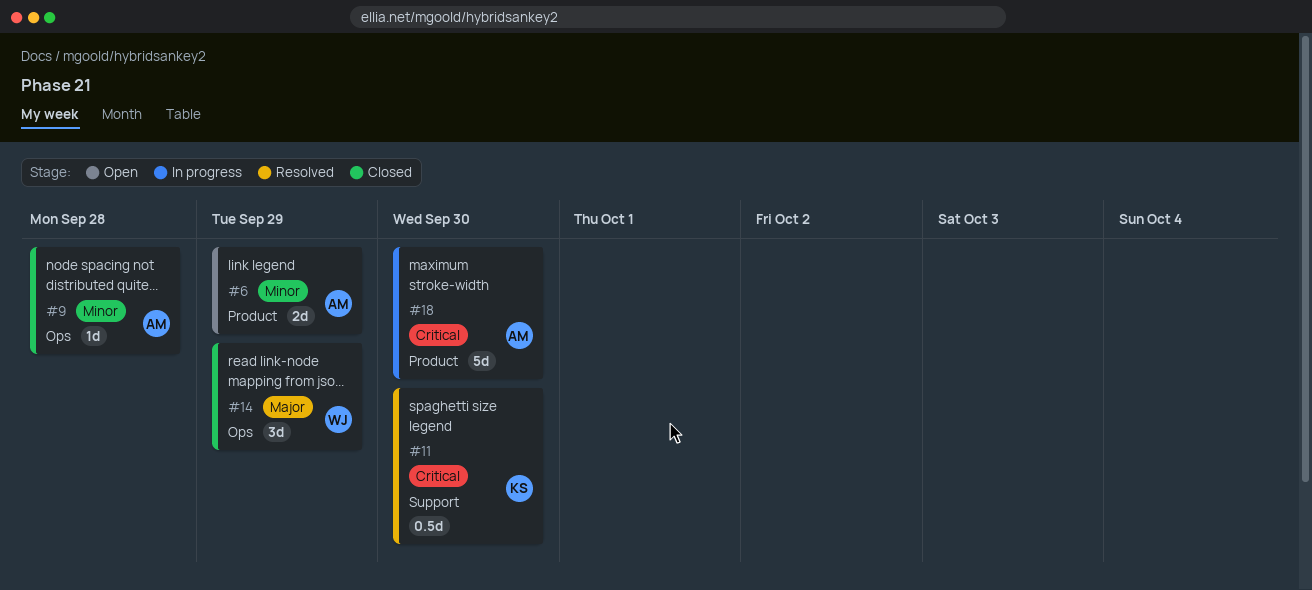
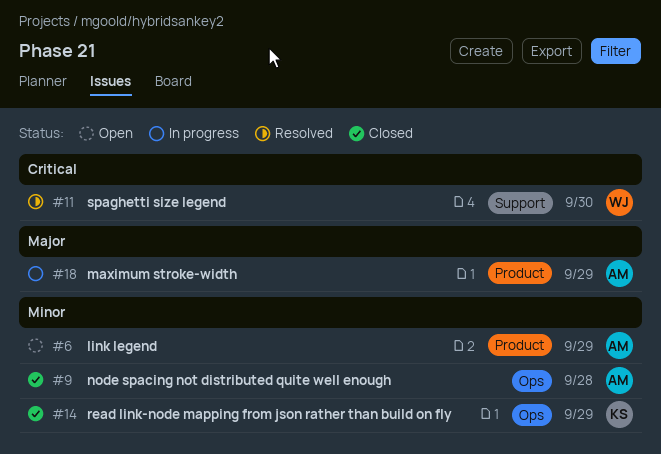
#11, owner: KS -> WJ
#14, owner: WJ -> KS
#14, priority: Major -> Minor
#18, priority: Critical -> Major
#18, due: Sep 30 -> Sep 29

